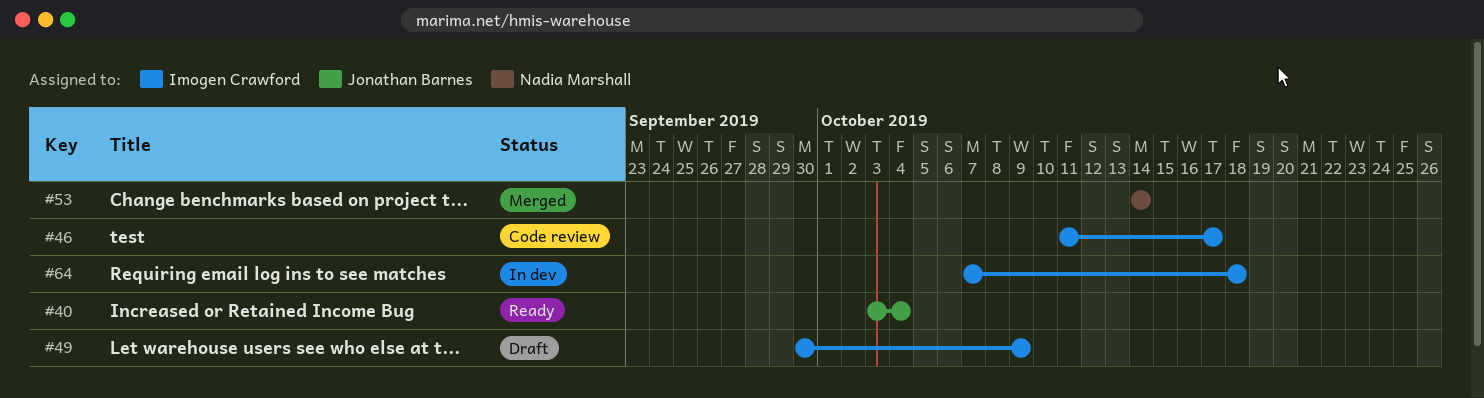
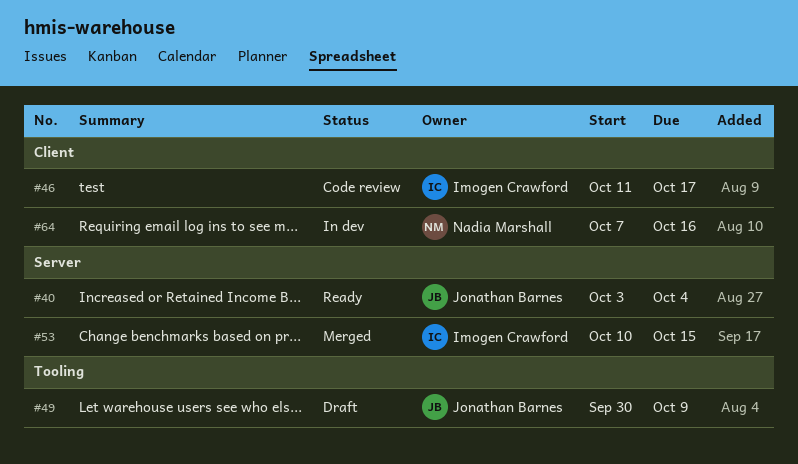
#49, owner: Imogen Crawford -> Jonathan Barnes
#53, owner: Nadia Marshall -> Imogen Crawford
#53, start: Oct 14 -> Oct 10
#53, due: Oct 14 -> Oct 15
#64, owner: Imogen Crawford -> Nadia Marshall
#64, due: Oct 18 -> Oct 16

